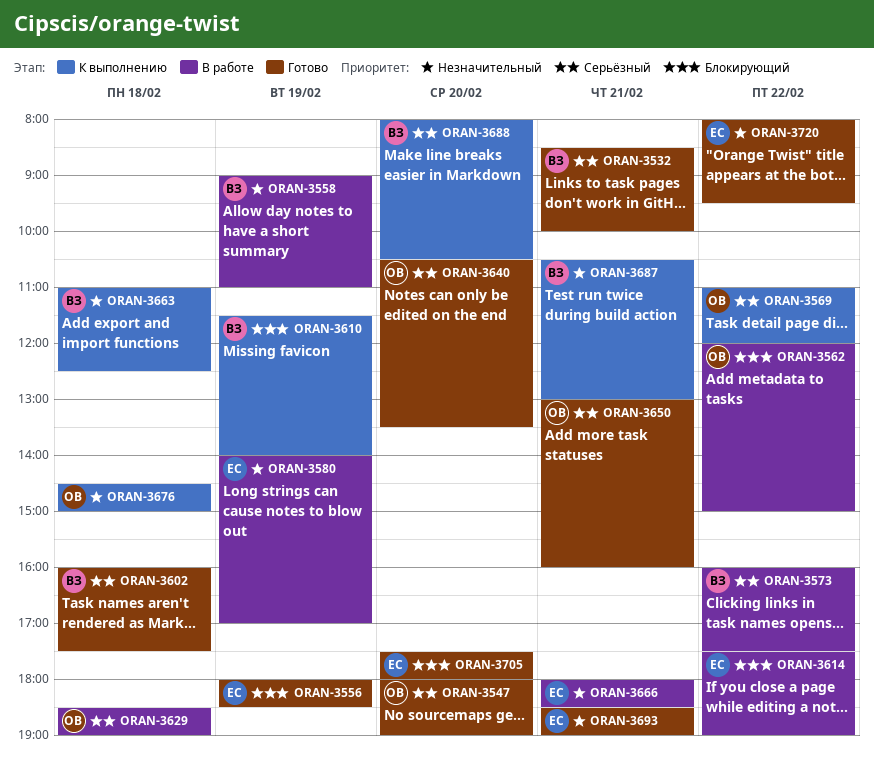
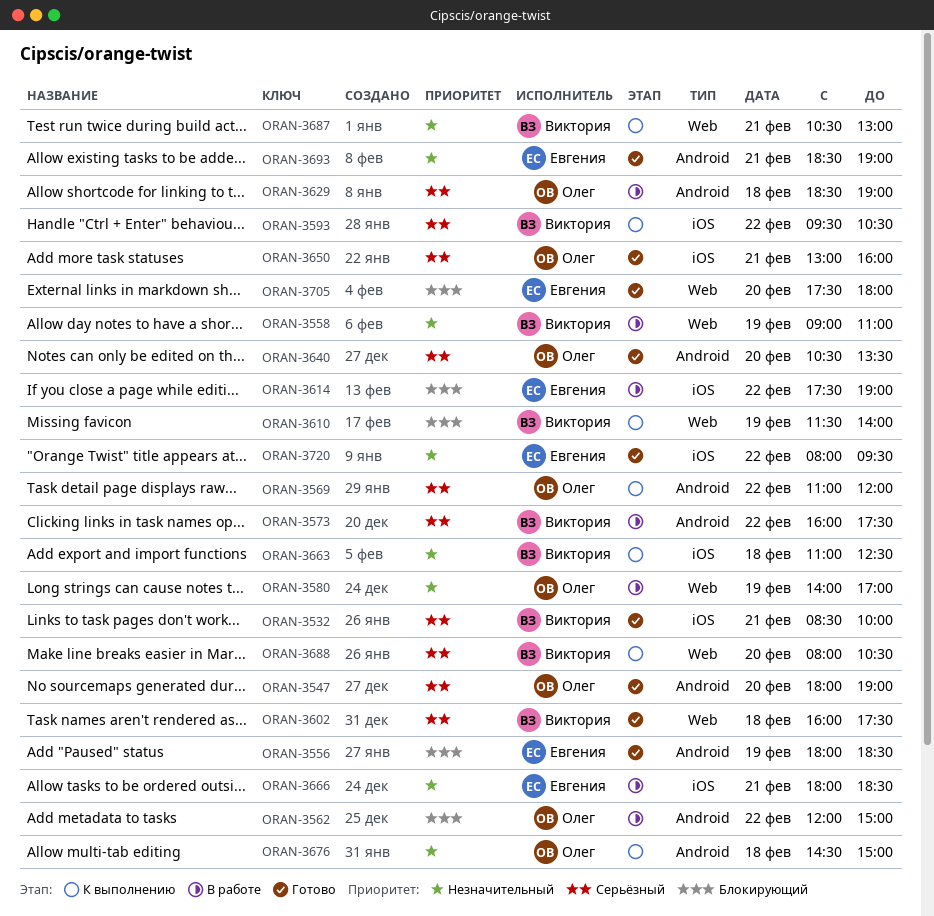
ORAN-3580, owner: Евгения -> Олег
ORAN-3593: none -> present

